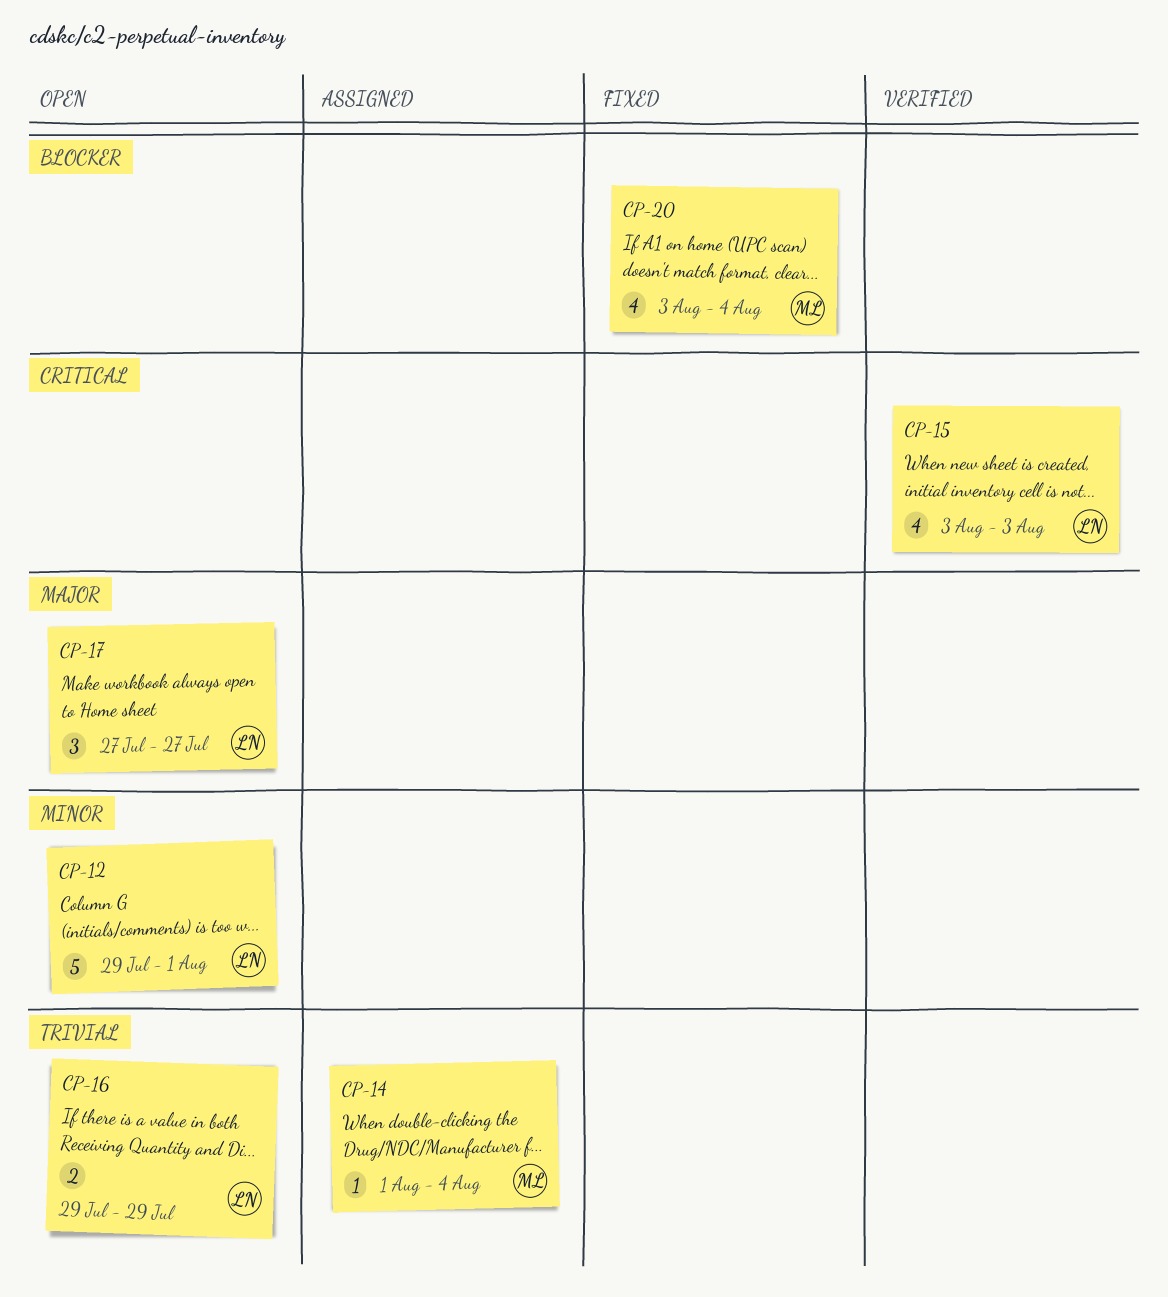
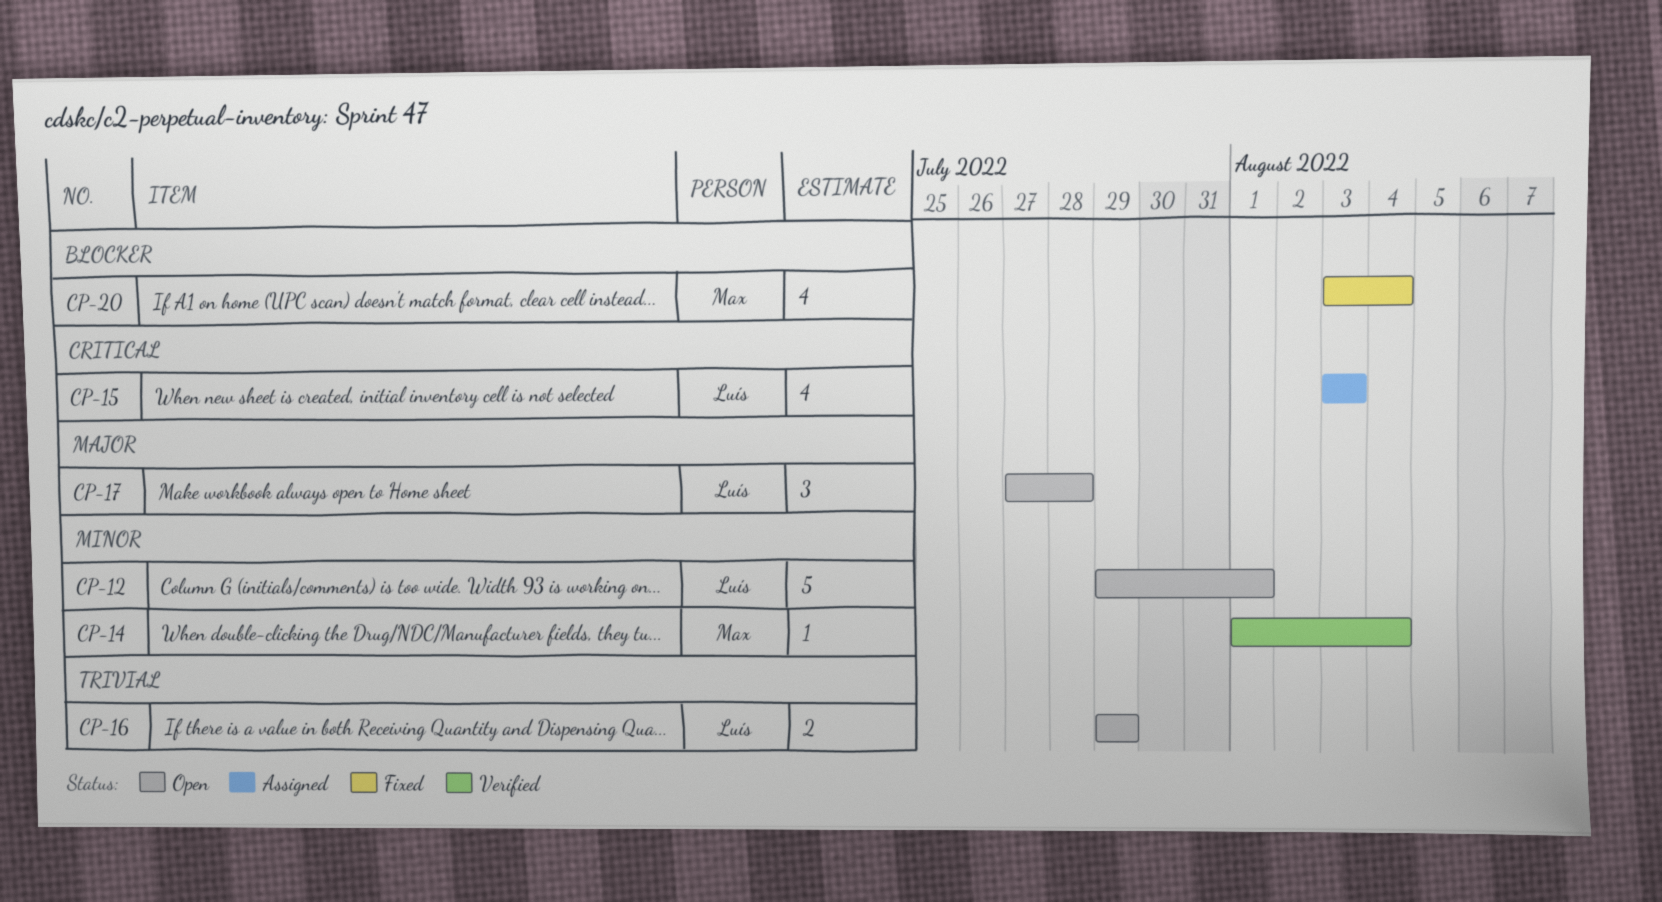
CP-14, status: Assigned -> Verified
CP-14, priority: Trivial -> Minor
CP-15, status: Verified -> Assigned
CP-17, due: Jul 27 -> Jul 28

